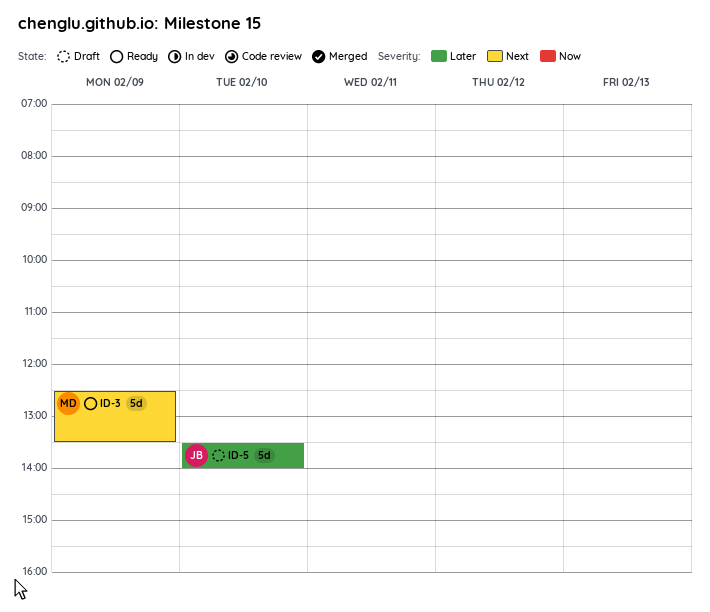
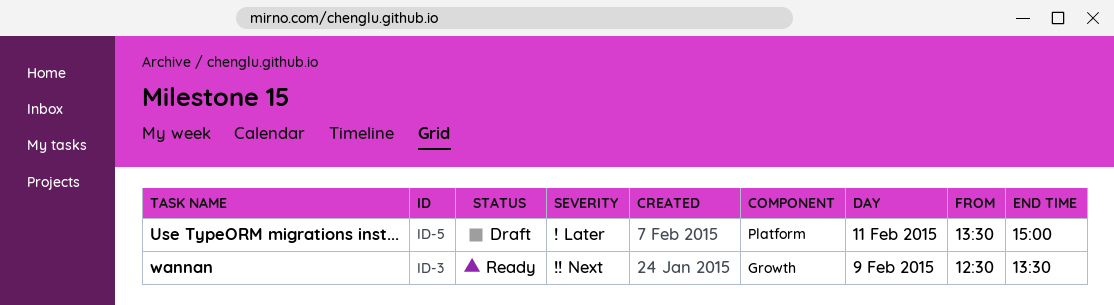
ID-5, day: Feb 10 -> Feb 11
ID-5, ends: 14:00 -> 15:00

